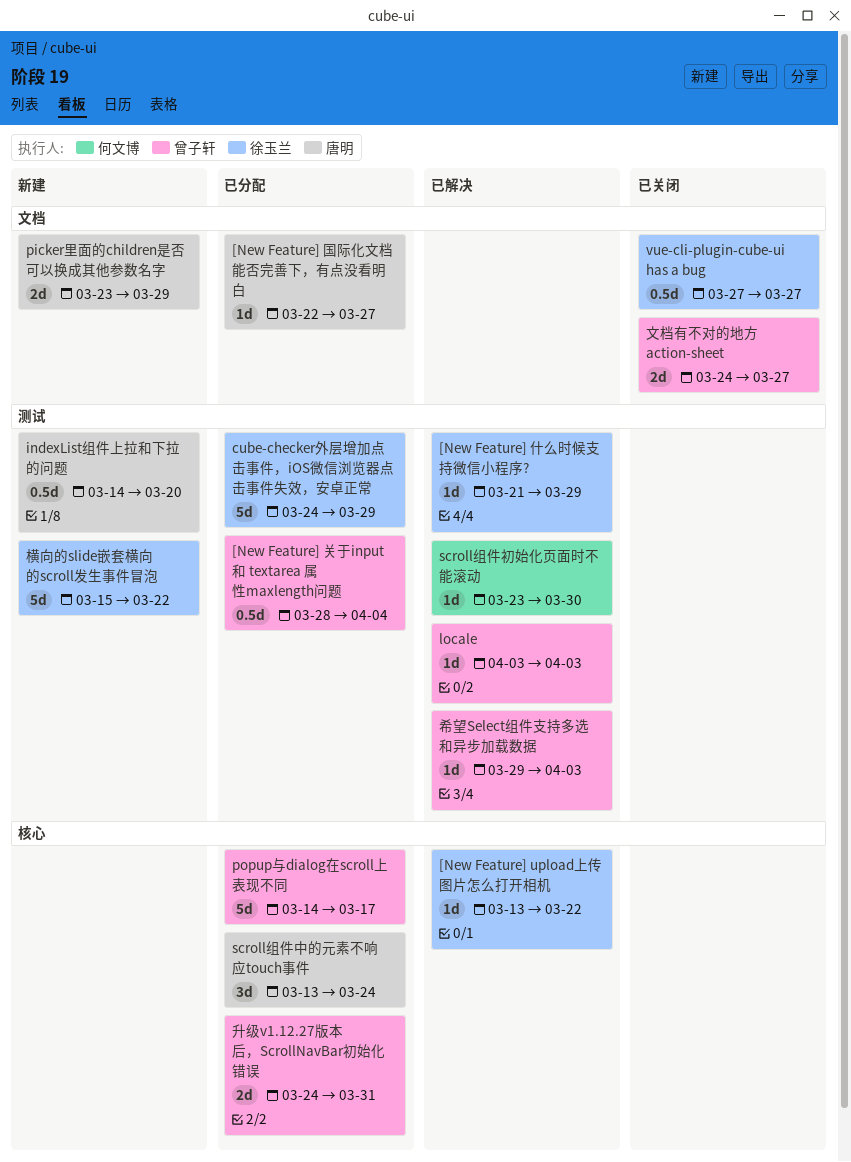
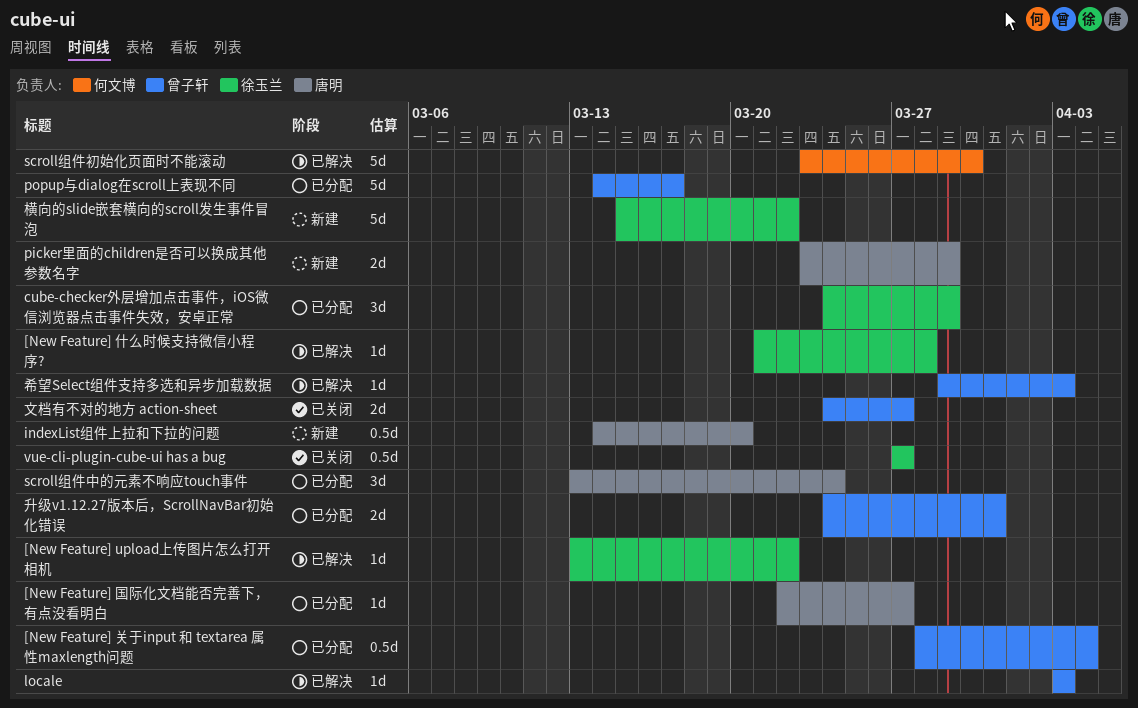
[New Feature] 什么时候支持微信小程序?, due: Mar 29 -> Mar 28
cube-checker外层增加点击事件，iOS微信浏览器点击事件失效，安卓正常, estimate: 5d -> 3d
scroll组件初始化页面时不能滚动, estimate: 1d -> 5d

